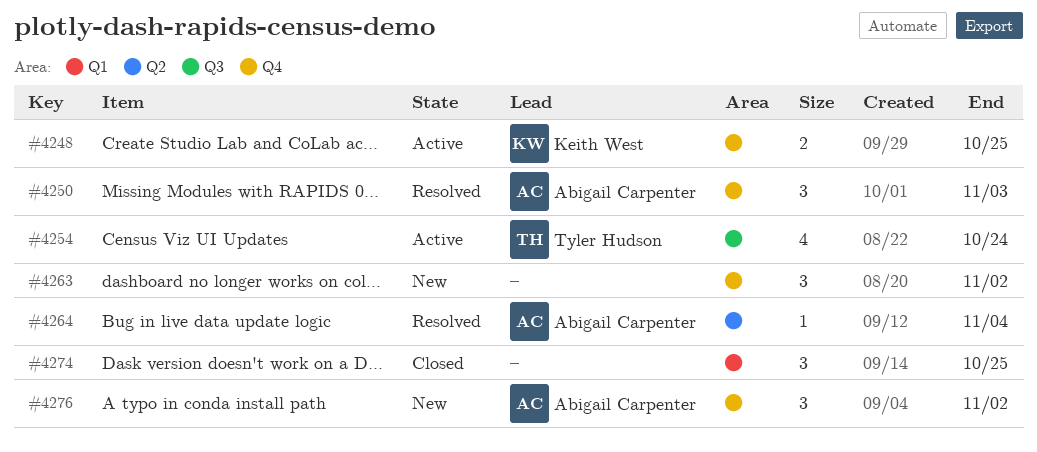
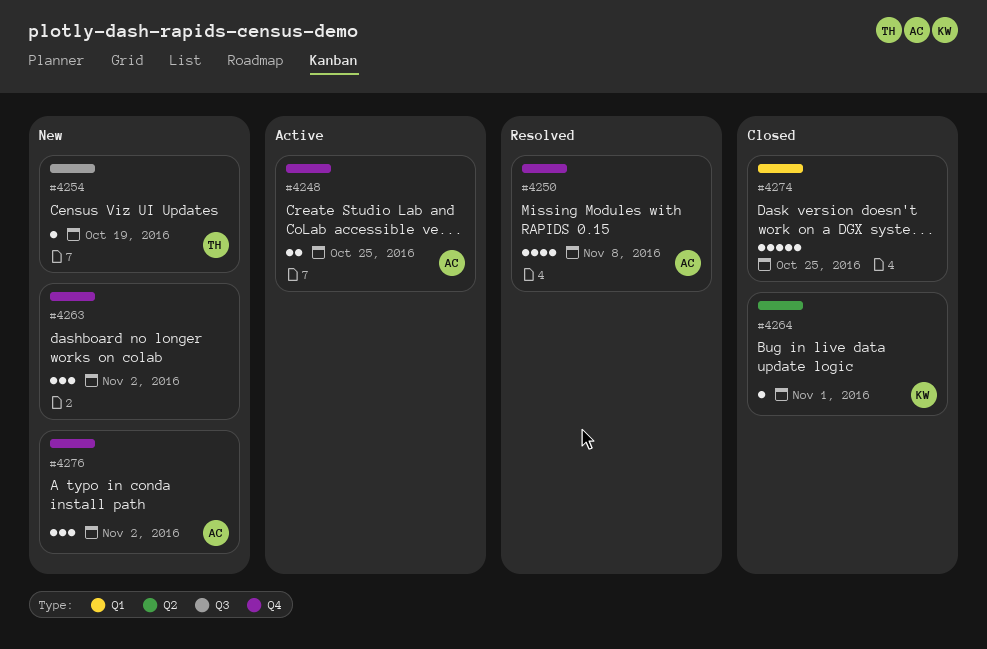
#4248, owner: Keith West -> Abigail Carpenter
#4250, estimate: 3 -> 4
#4250, due: Nov 3 -> Nov 8
#4254, status: Active -> New
#4254, estimate: 4 -> 1
#4254, due: Oct 24 -> Oct 19
#4264, status: Resolved -> Closed
#4264, owner: Abigail Carpenter -> Keith West
#4264, due: Nov 4 -> Nov 1
#4274, estimate: 3 -> 5

